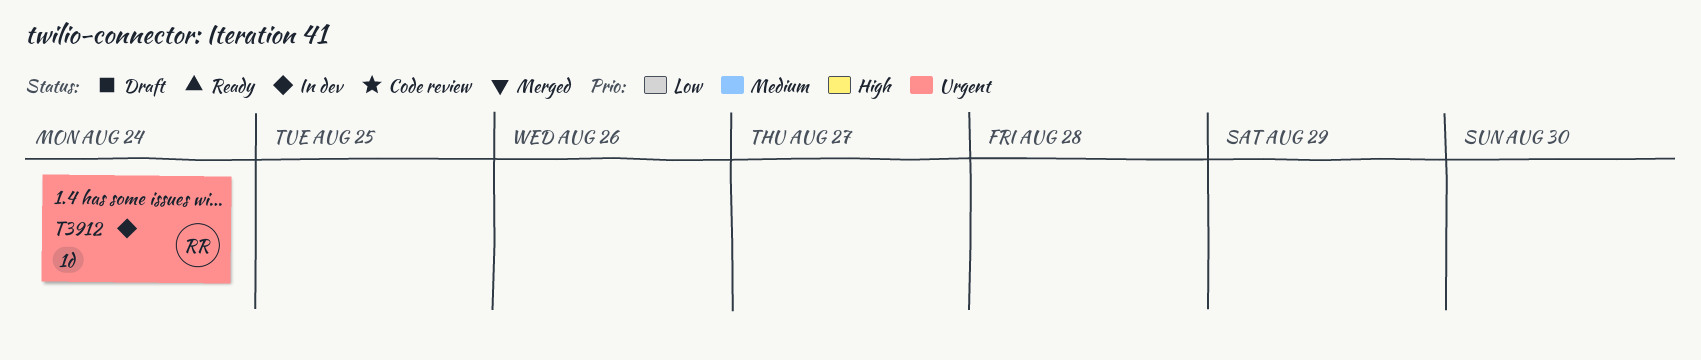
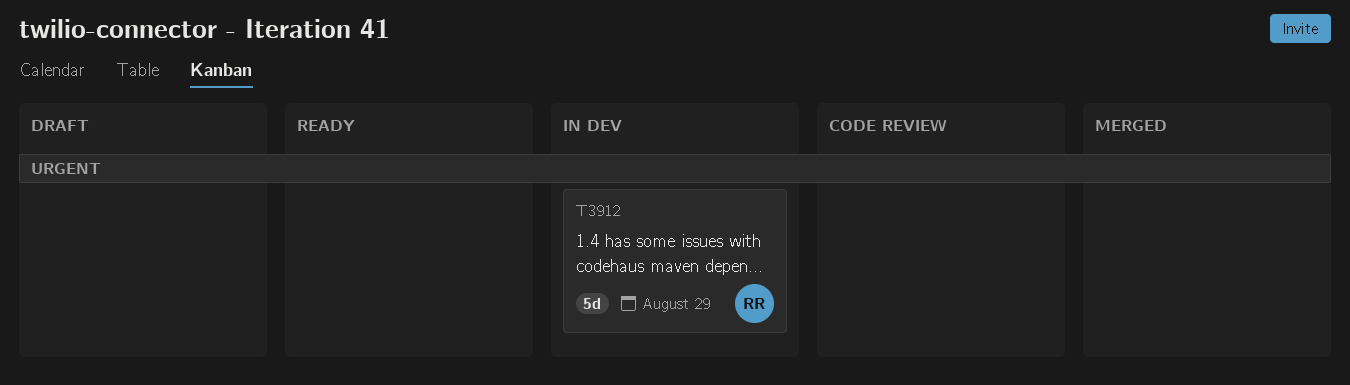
T3912, estimate: 1d -> 5d
T3912, due: Aug 24 -> Aug 29

